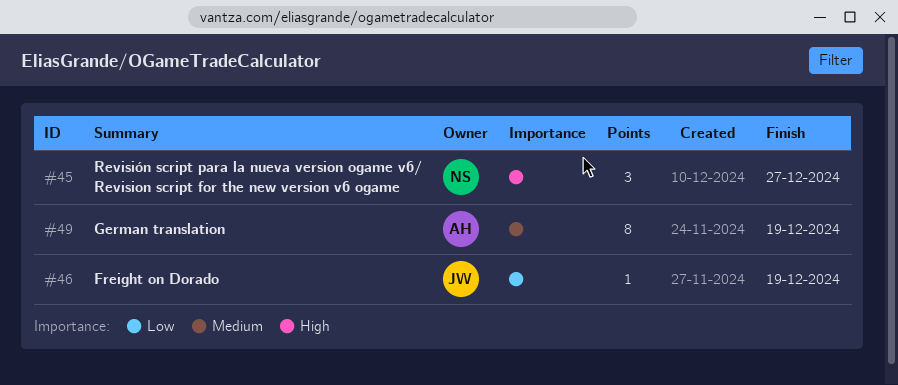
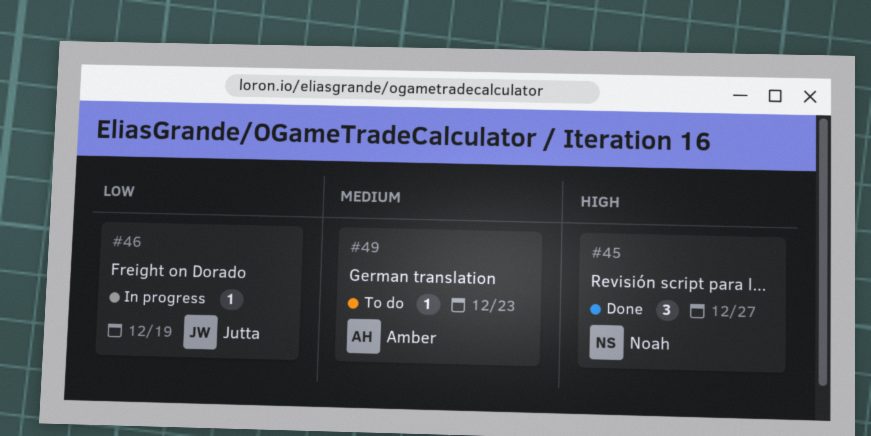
#49, estimate: 8 -> 1
#49, due: Dec 19 -> Dec 23

